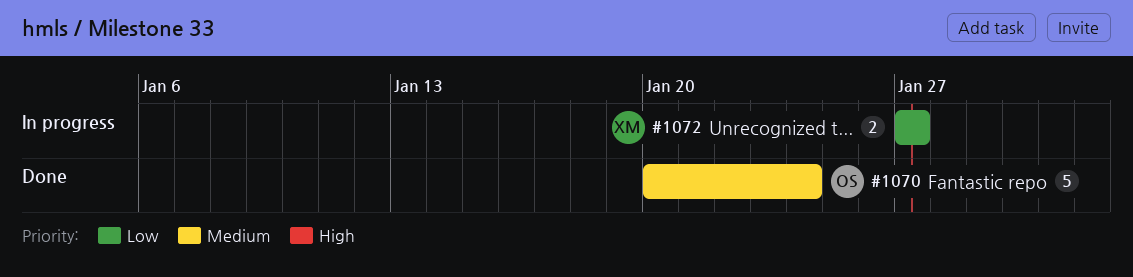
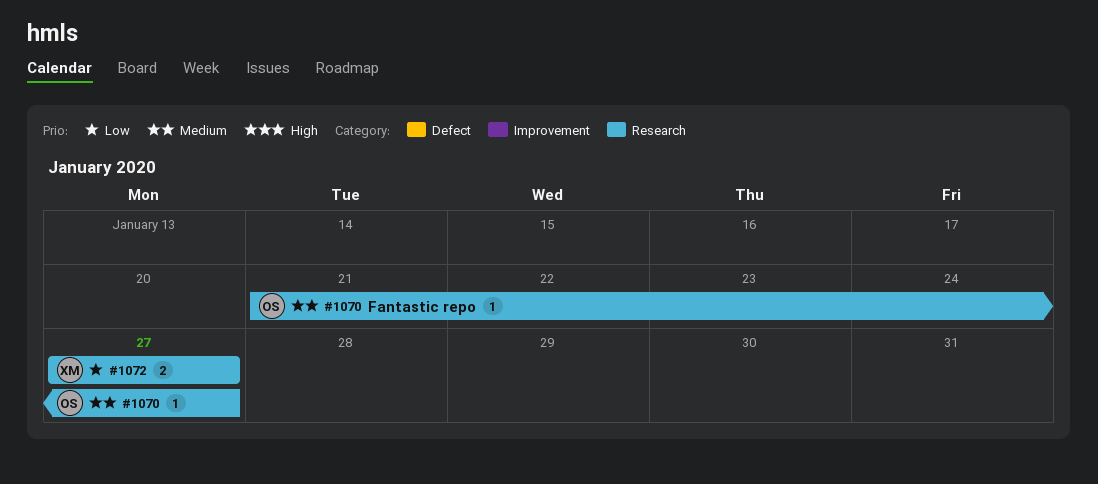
#1070, estimate: 5 -> 1
#1070, start: Jan 20 -> Jan 21
#1070, due: Jan 24 -> Jan 27

